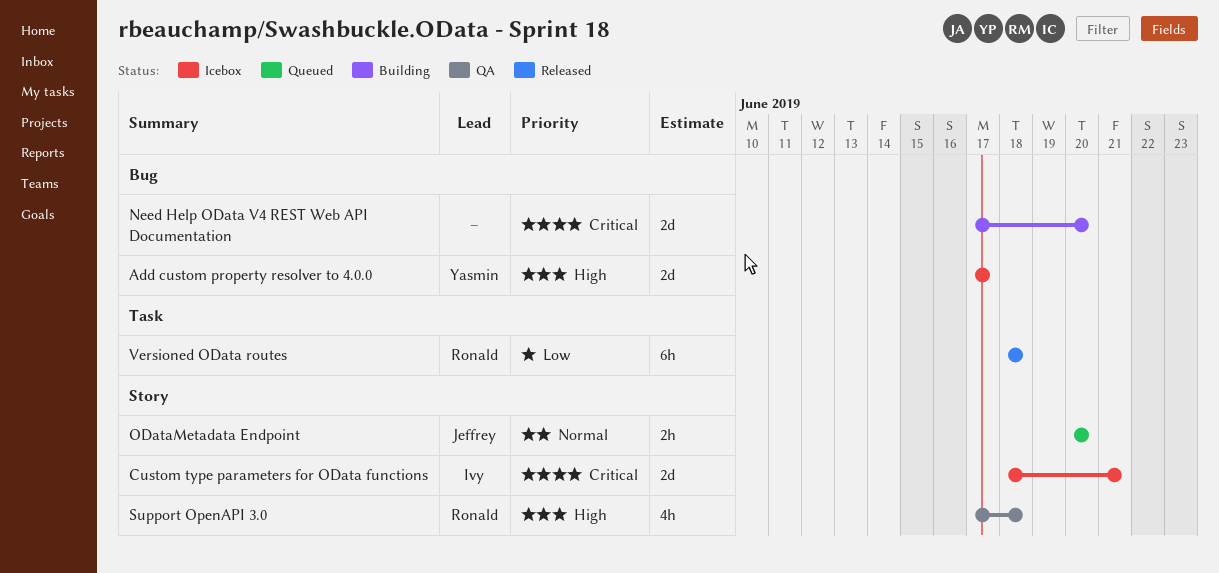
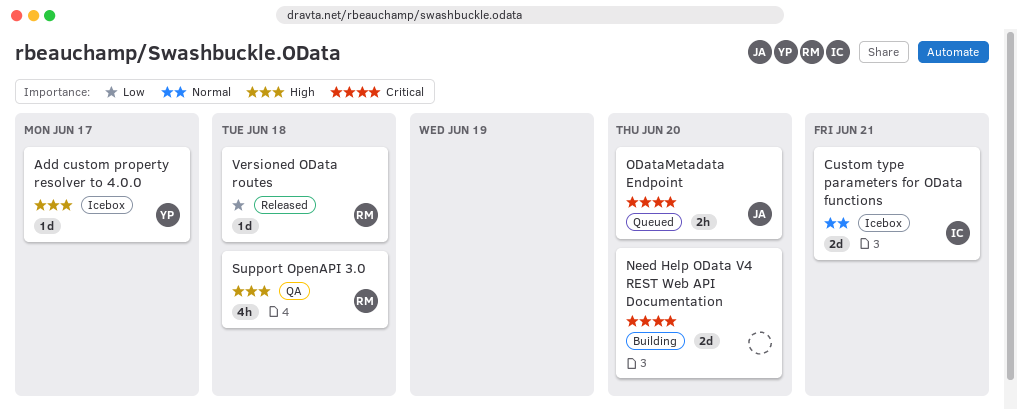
Add custom property resolver to 4.0.0, estimate: 2d -> 1d
Custom type parameters for OData functions, priority: Critical -> Normal
ODataMetadata Endpoint, priority: Normal -> Critical
Versioned OData routes, estimate: 6h -> 1d

